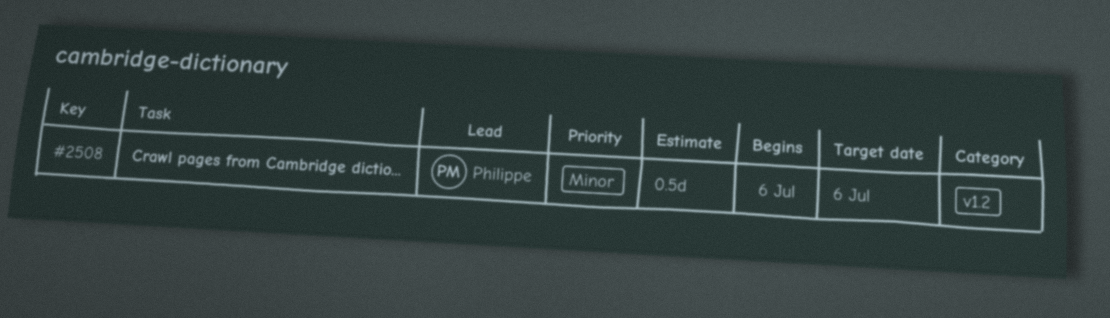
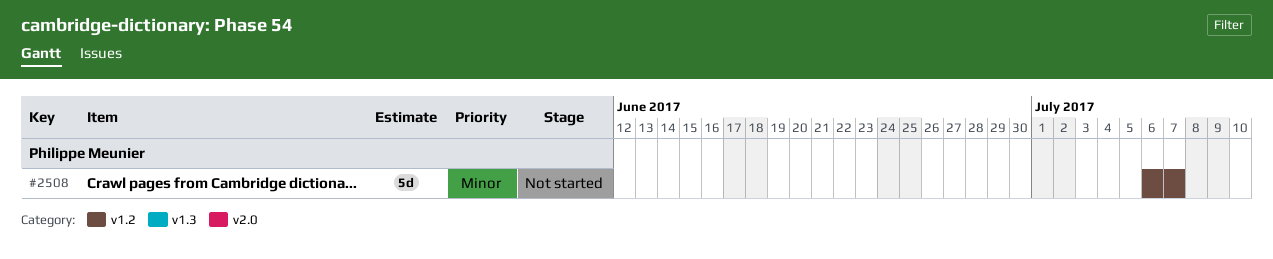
#2508, estimate: 0.5d -> 5d
#2508, due: Jul 6 -> Jul 7

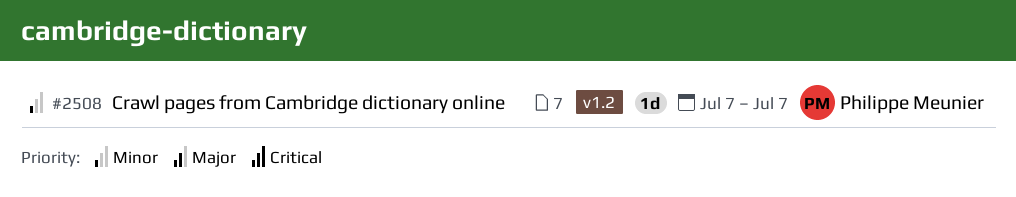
#2508, estimate: 5d -> 1d
#2508, start: Jul 6 -> Jul 7

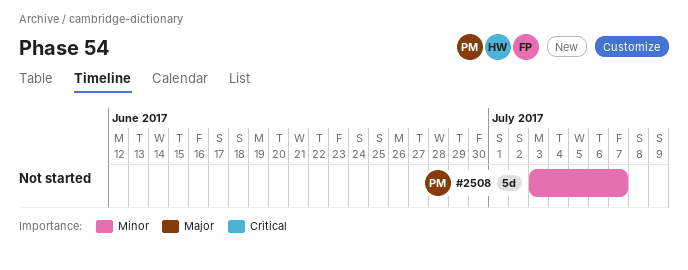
#2508, estimate: 1d -> 5d
#2508, start: Jul 7 -> Jul 3

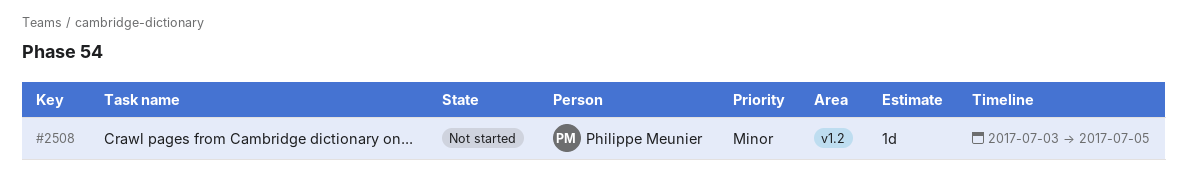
#2508, estimate: 5d -> 1d
#2508, due: Jul 7 -> Jul 5

